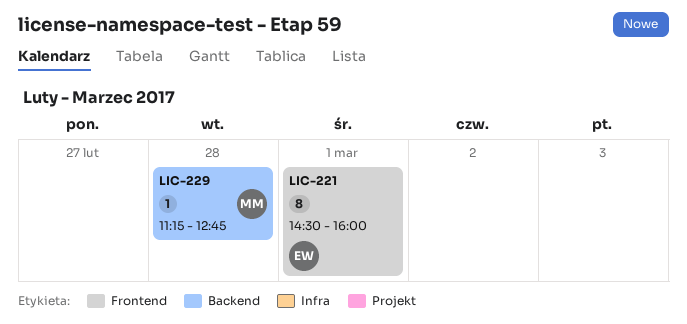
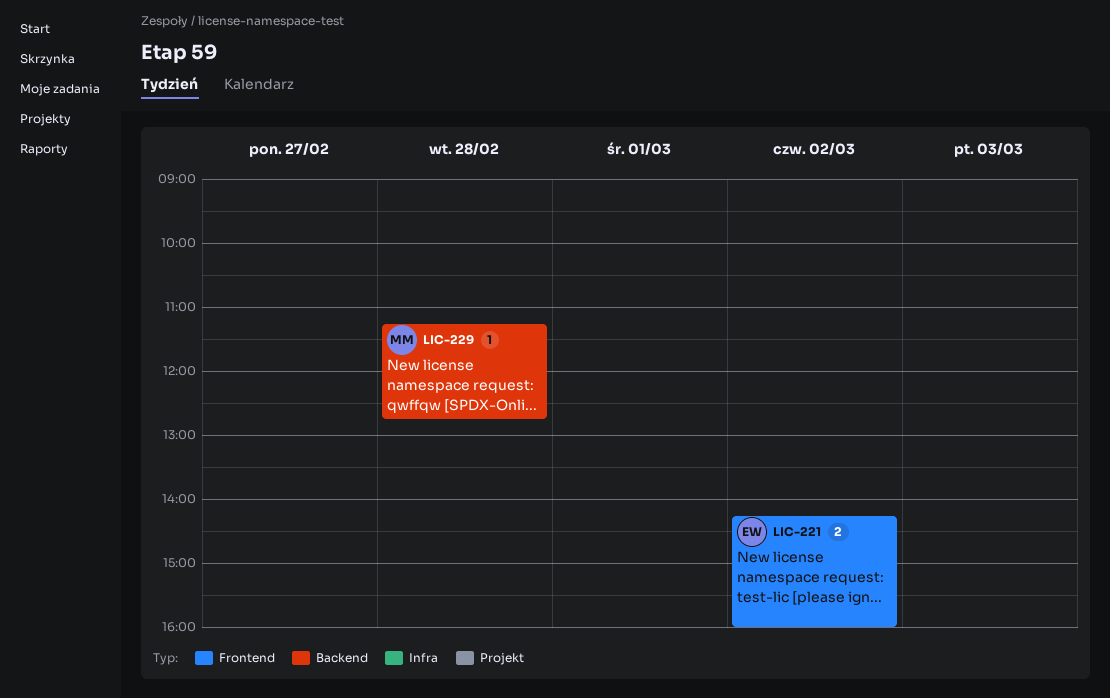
LIC-221, estimate: 8 -> 2
LIC-221, day: Mar 1 -> Mar 2
LIC-221, begins: 14:30 -> 14:15

